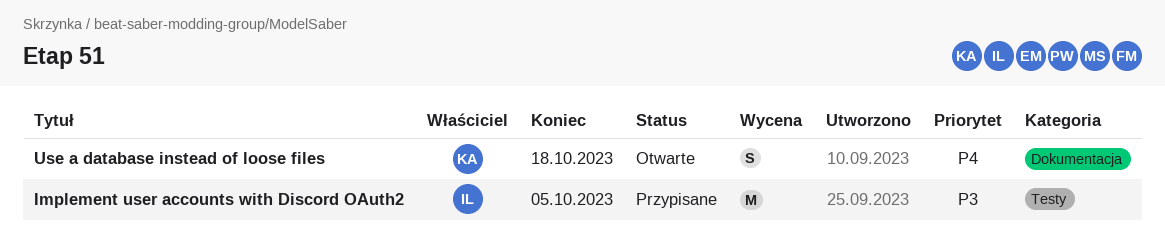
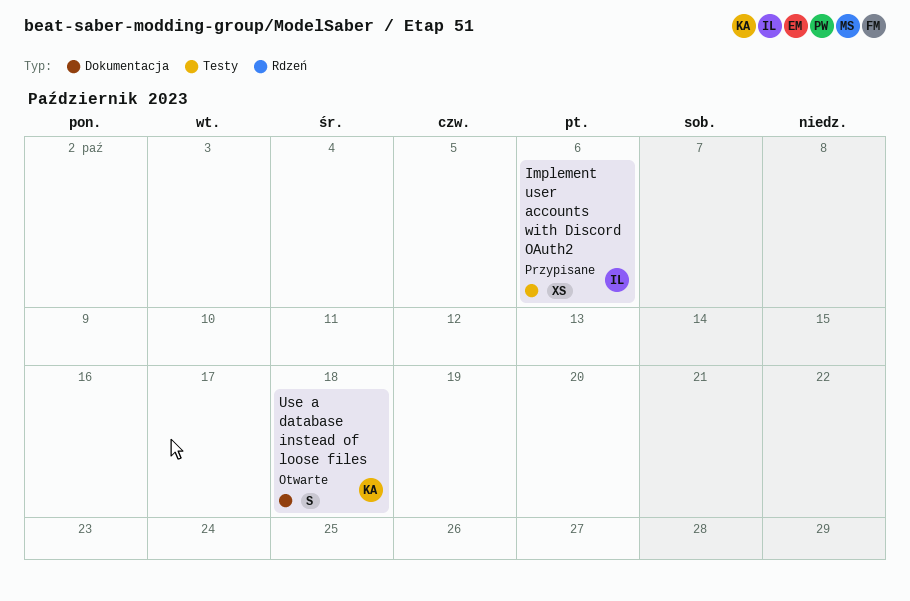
Implement user accounts with Discord OAuth2, estimate: M -> XS
Implement user accounts with Discord OAuth2, due: Oct 5 -> Oct 6

